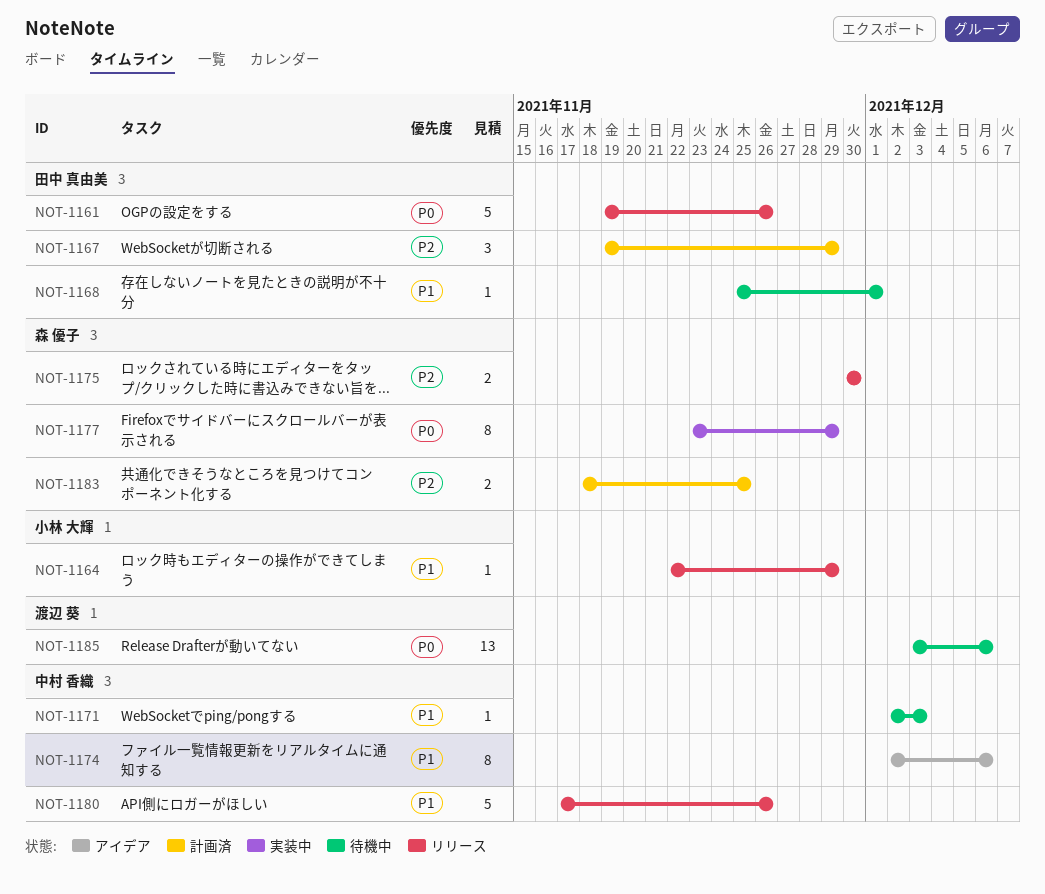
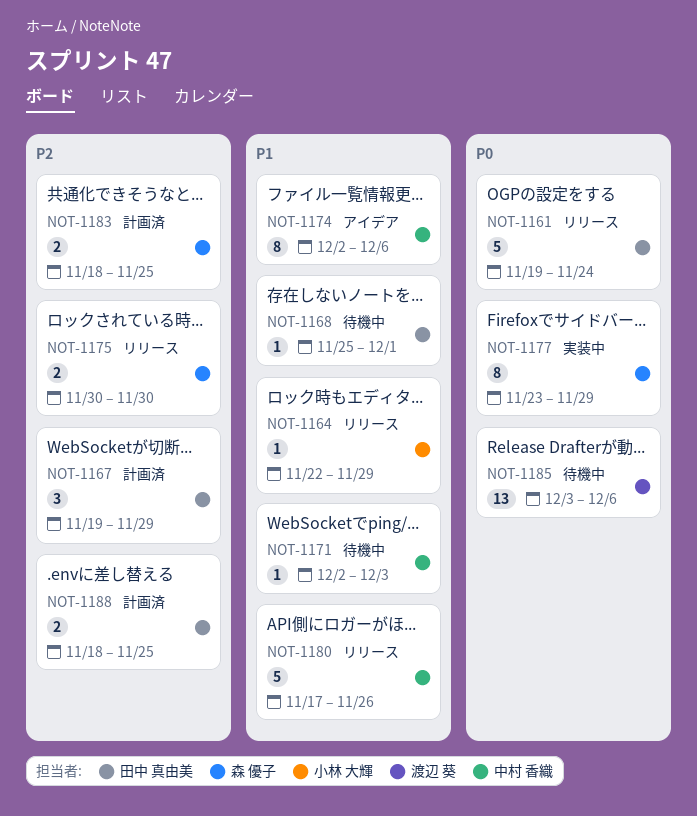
NOT-1161, due: Nov 26 -> Nov 24
NOT-1188: none -> present

